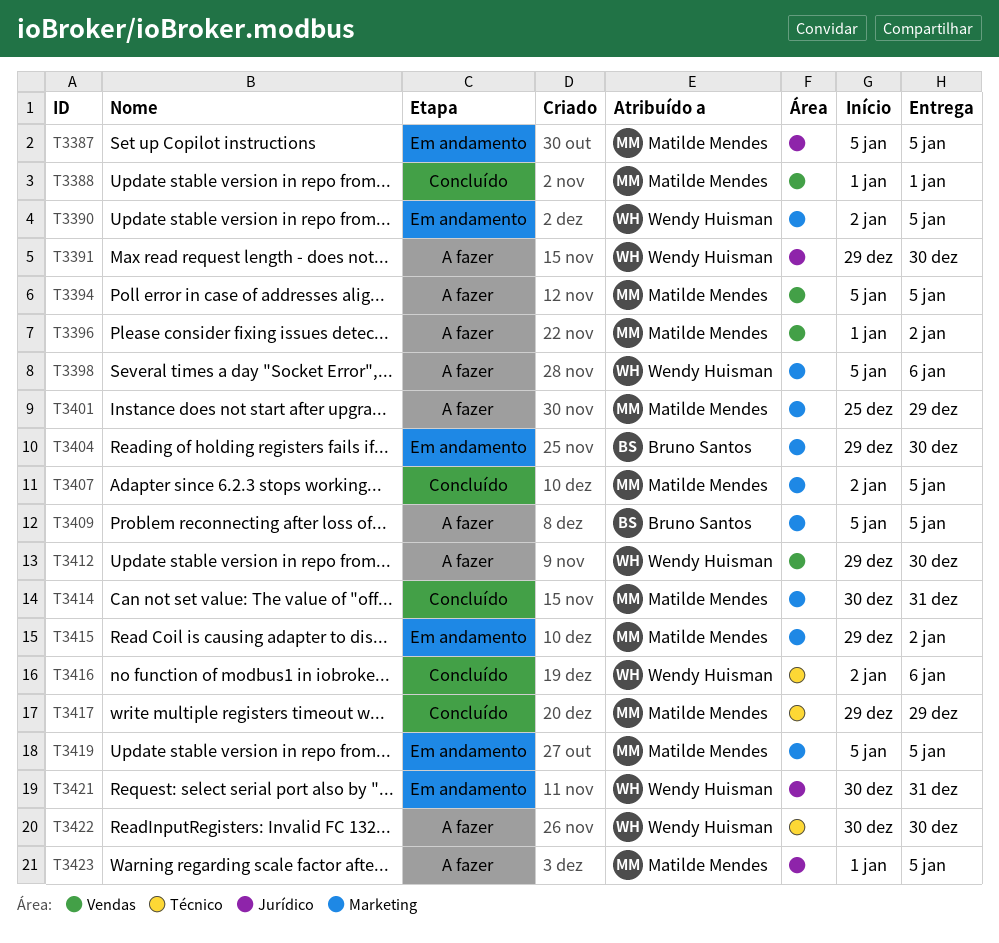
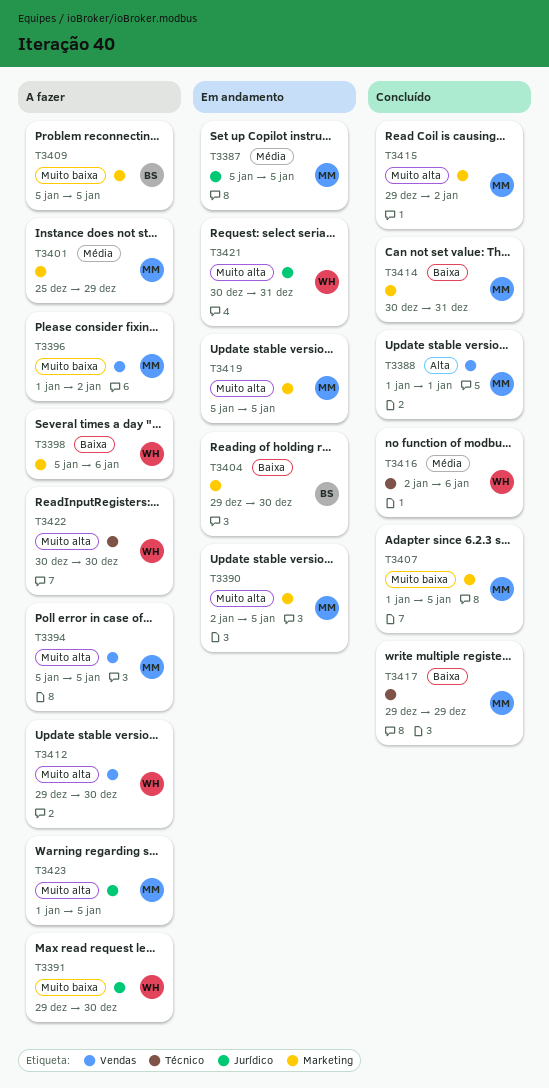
T3390, owner: Wendy Huisman -> Matilde Mendes
T3407, start: Jan 2 -> Jan 1
T3415, status: Em andamento -> Concluído

